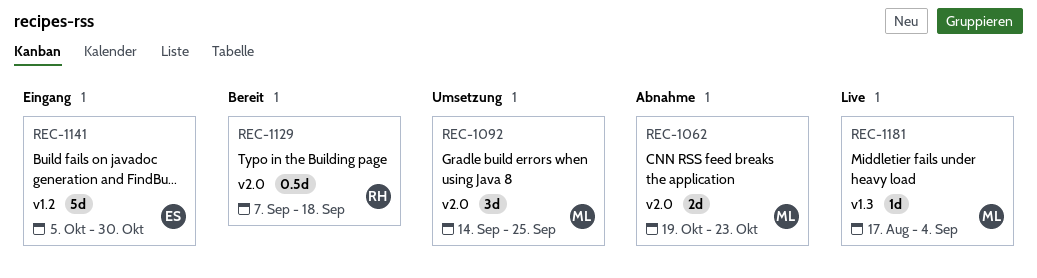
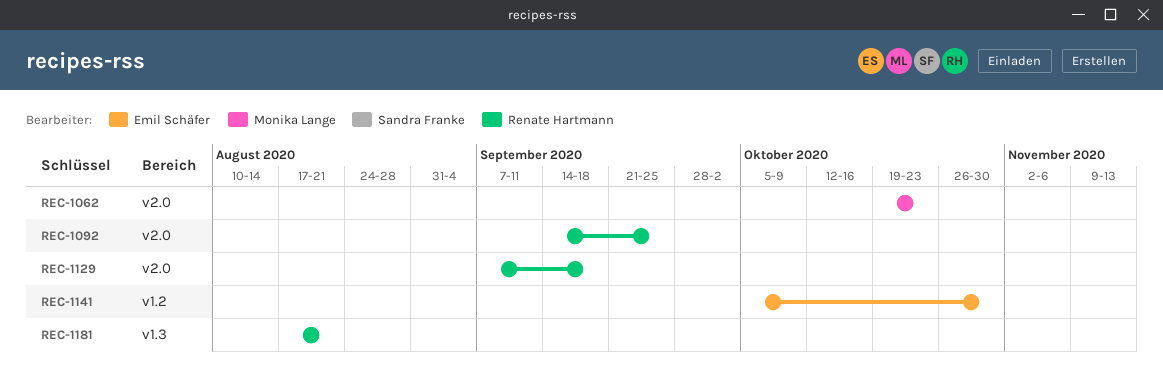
REC-1092, owner: Monika Lange -> Renate Hartmann
REC-1181, owner: Monika Lange -> Renate Hartmann
REC-1181, due: Sep 4 -> Aug 21

